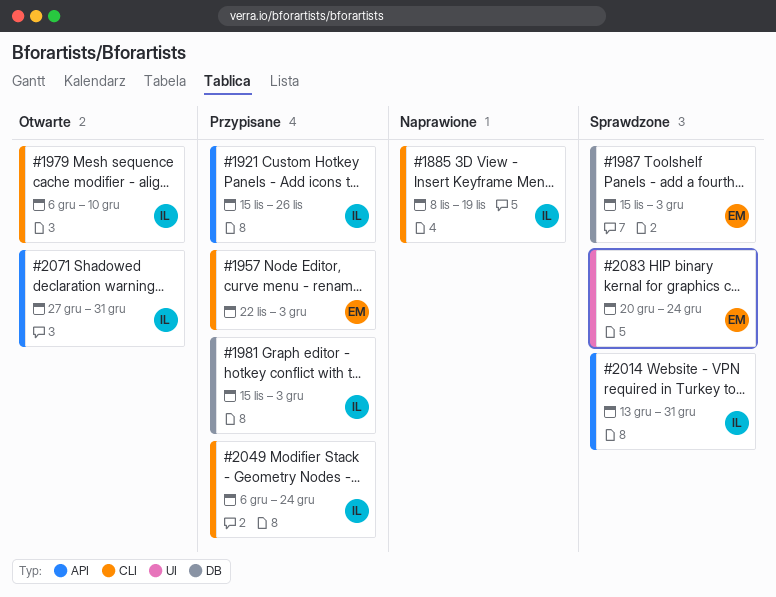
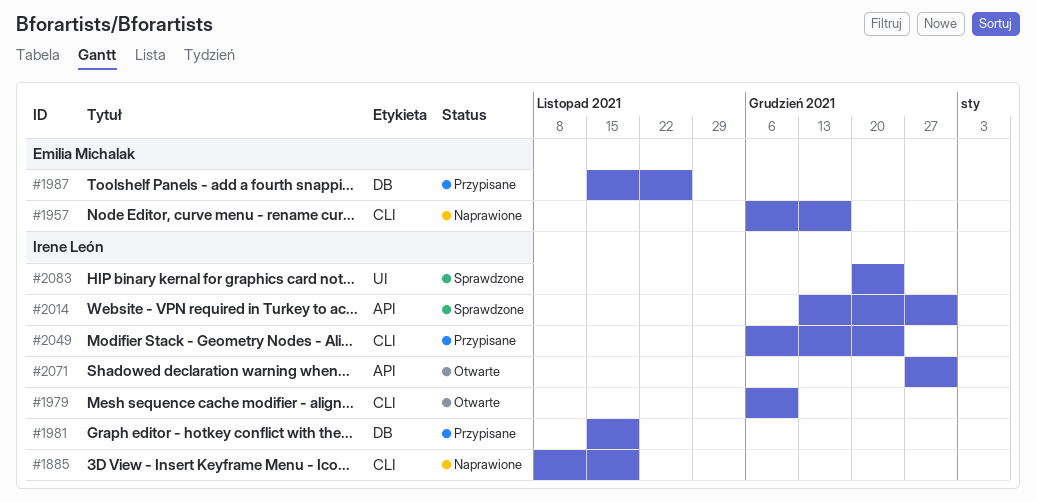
#1921: present -> none
#1957, status: Przypisane -> Naprawione
#1957, start: Nov 22 -> Dec 6
#1957, due: Dec 3 -> Dec 17
#1981, due: Dec 3 -> Nov 19
#1987, status: Sprawdzone -> Przypisane
#1987, due: Dec 3 -> Nov 26
#2083, owner: Emilia Michalak -> Irene León

